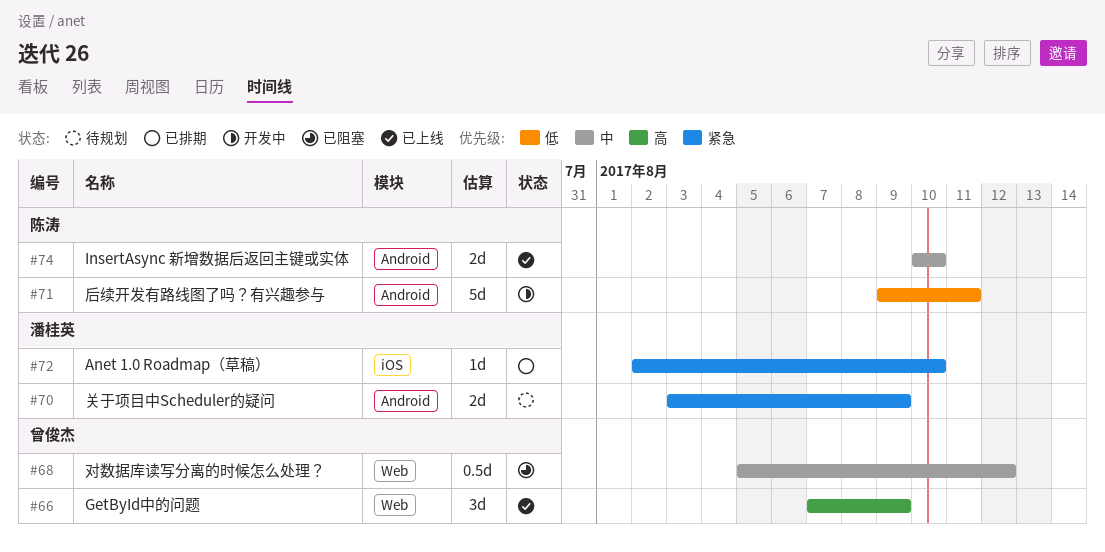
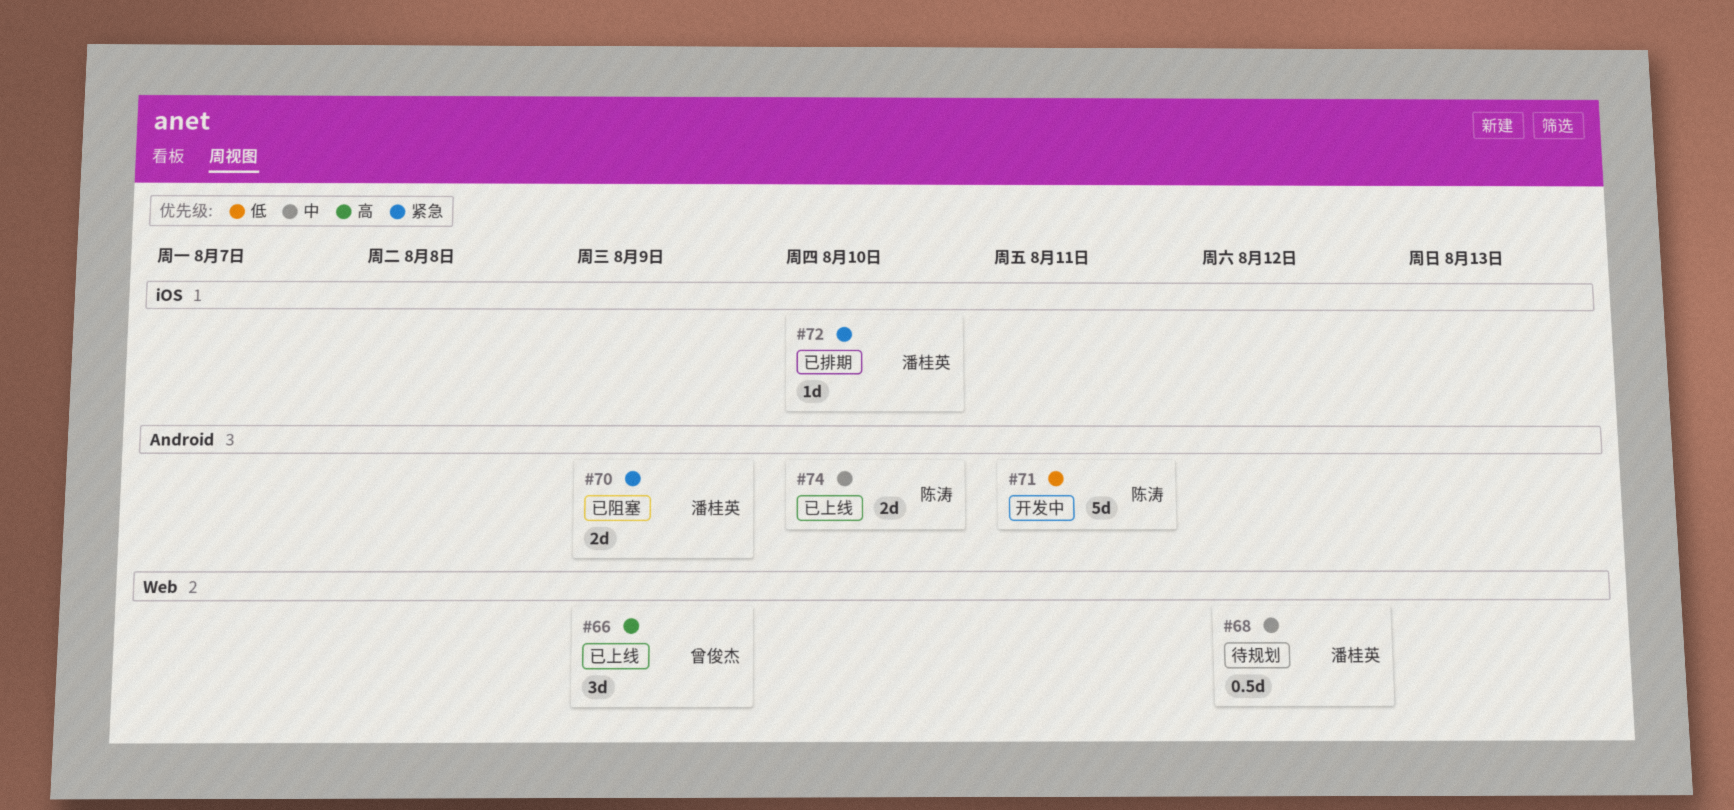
#68, status: 已阻塞 -> 待规划
#68, owner: 曾俊杰 -> 潘桂英
#70, status: 待规划 -> 已阻塞

